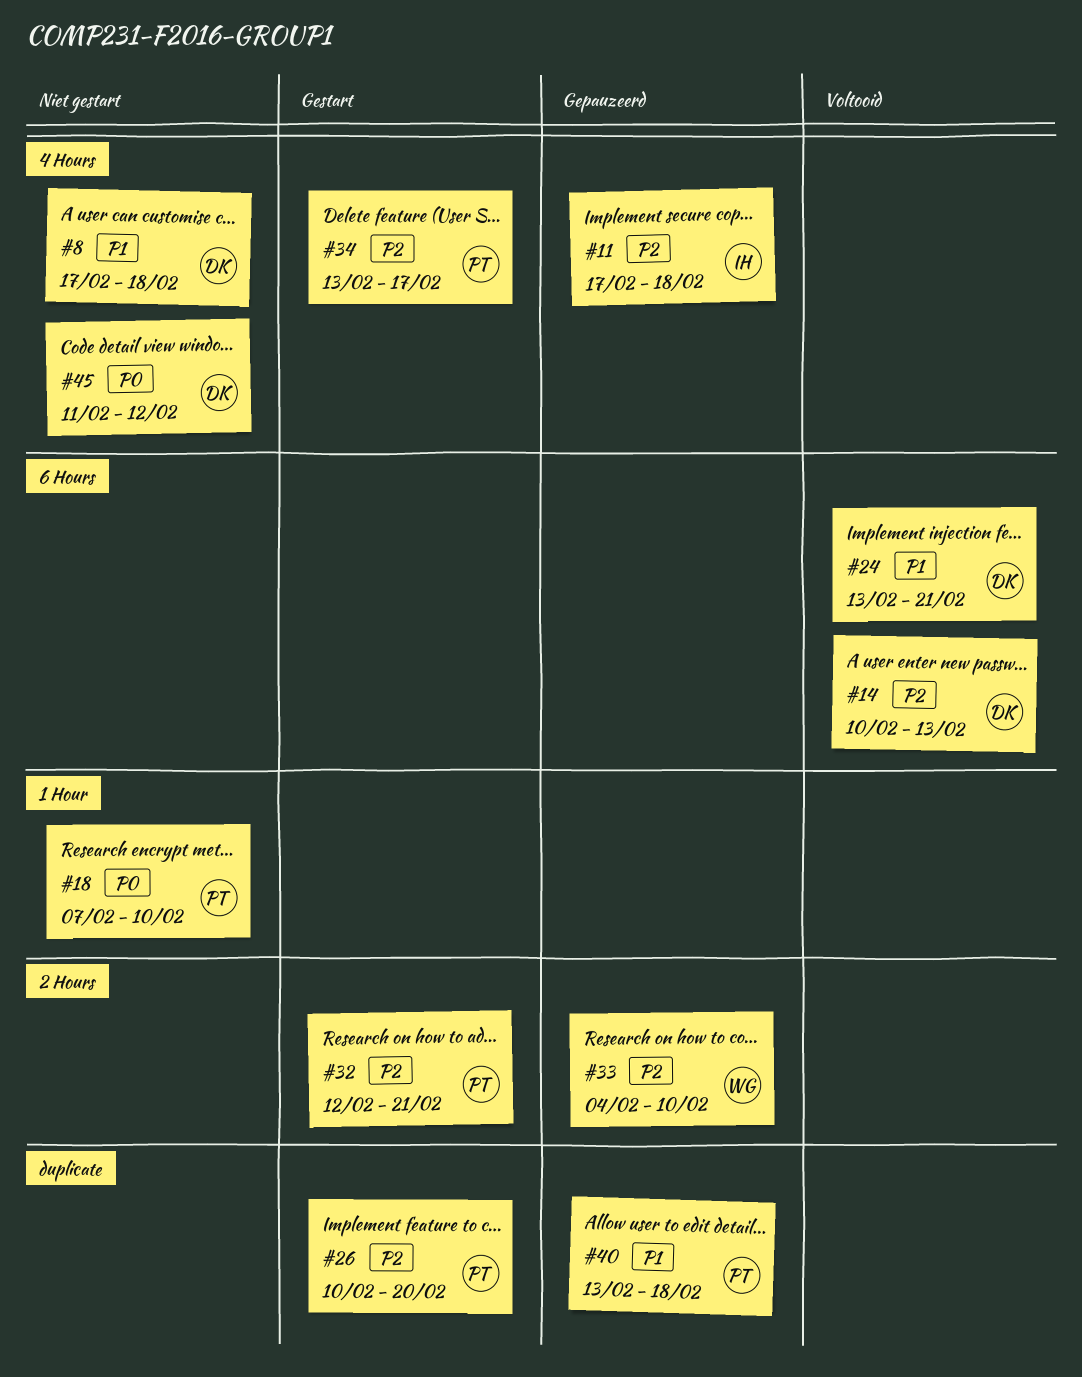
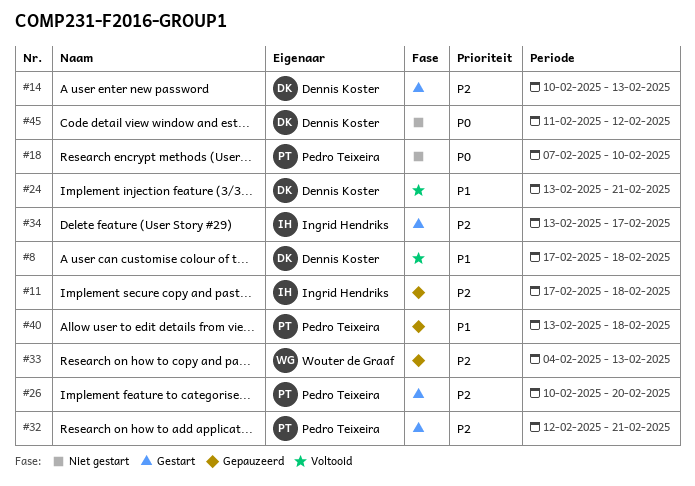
#8, status: Niet gestart -> Voltooid
#14, status: Voltooid -> Gestart
#33, due: Feb 10 -> Feb 13
#34, owner: Pedro Teixeira -> Ingrid Hendriks

